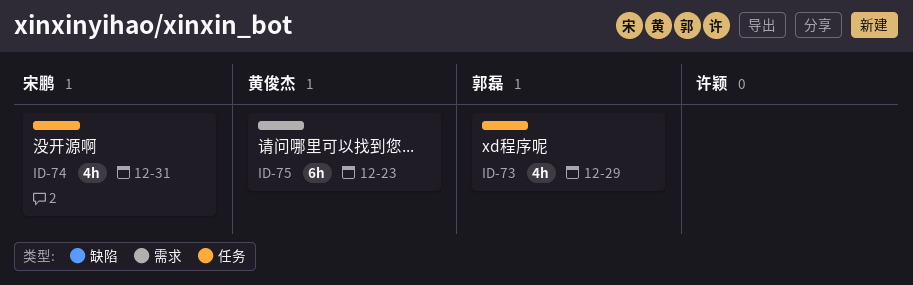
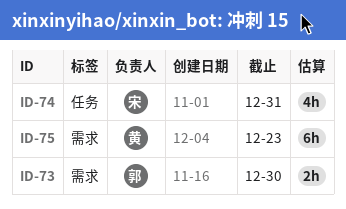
ID-73, label: 任务 -> 需求
ID-73, estimate: 4h -> 2h
ID-73, due: Dec 29 -> Dec 30

